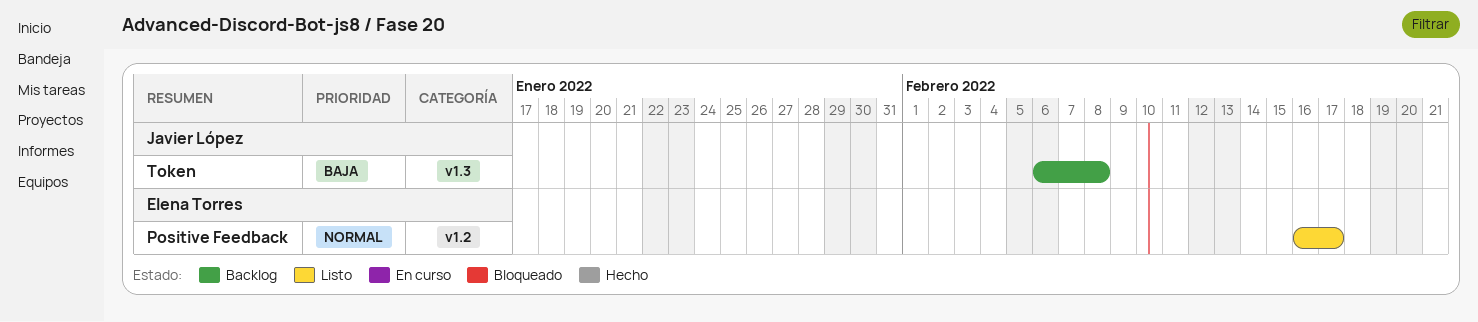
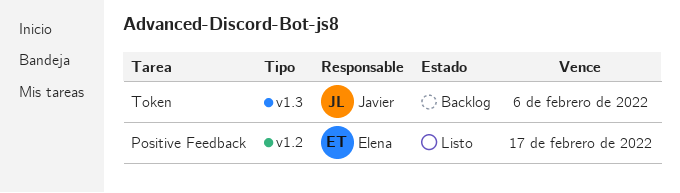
Token, due: Feb 8 -> Feb 6

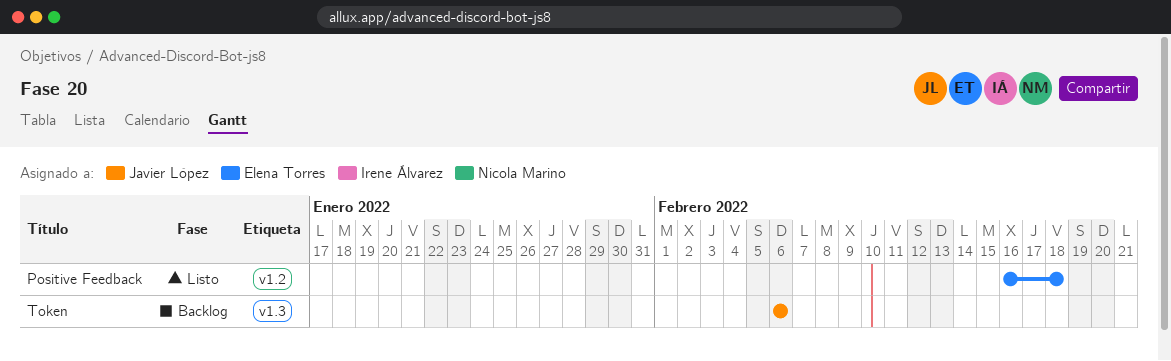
Positive Feedback, due: Feb 17 -> Feb 18

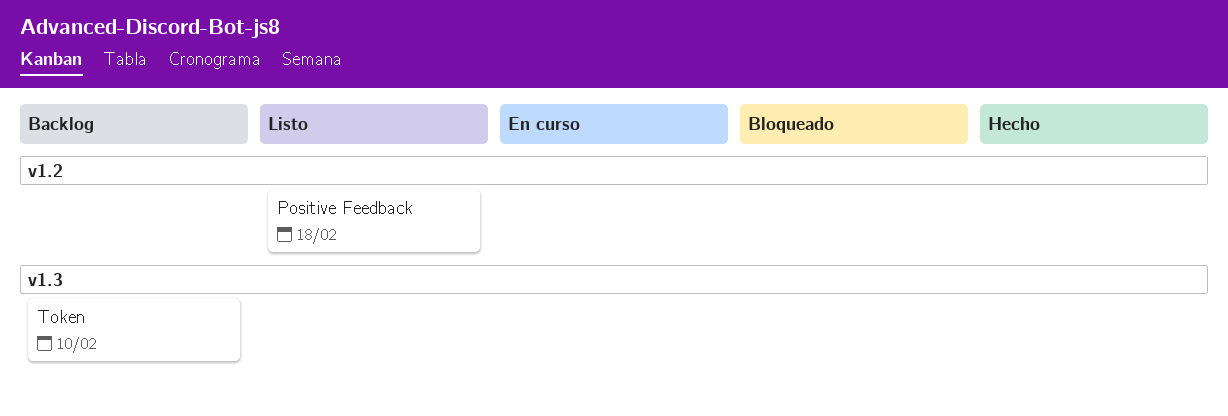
Token, due: Feb 6 -> Feb 10

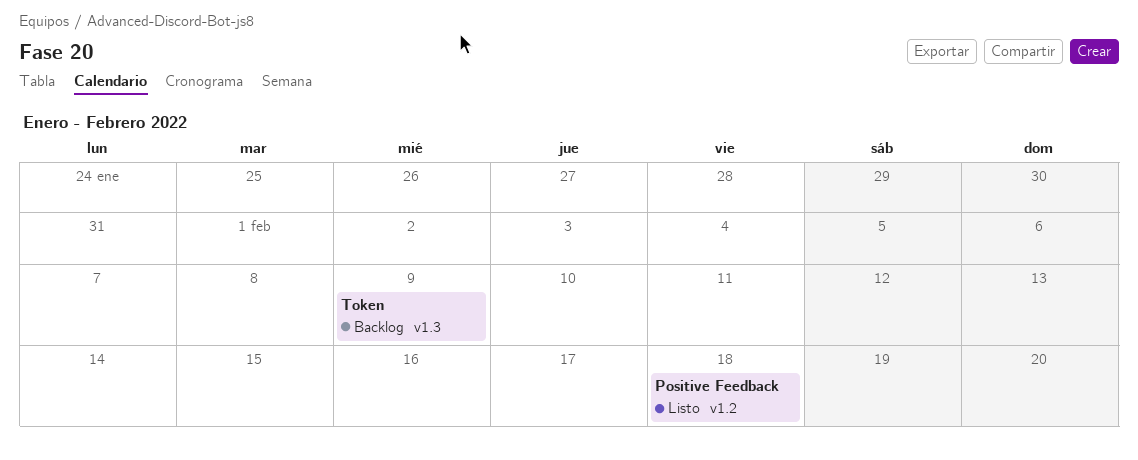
Token, due: Feb 10 -> Feb 9

